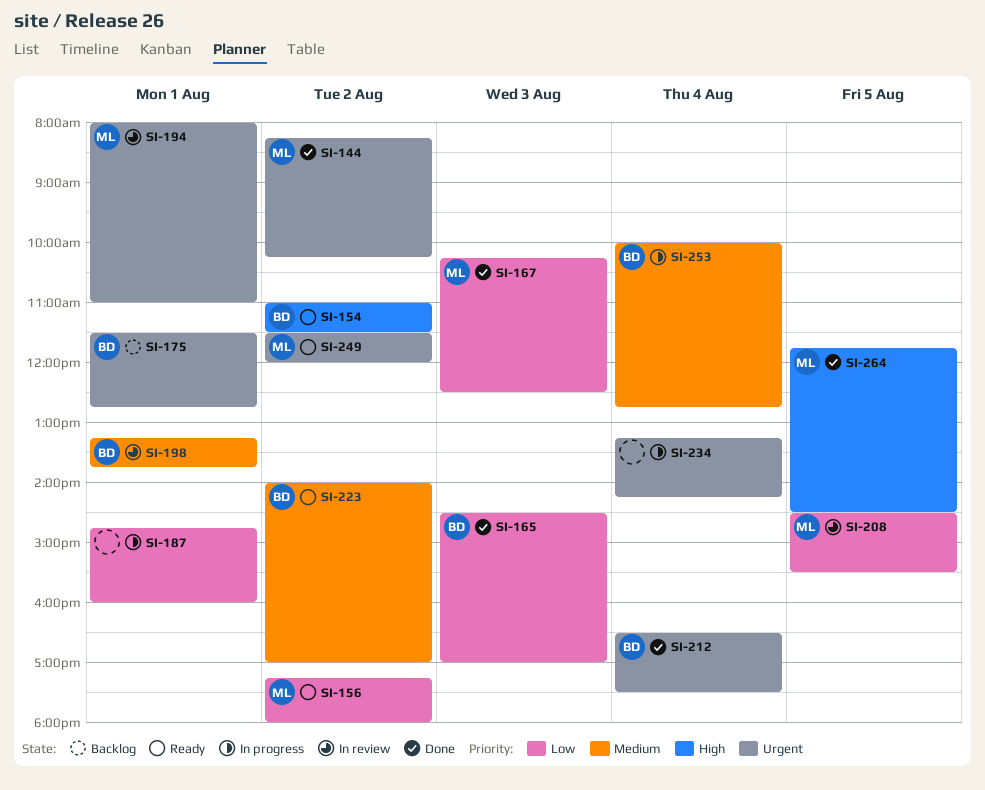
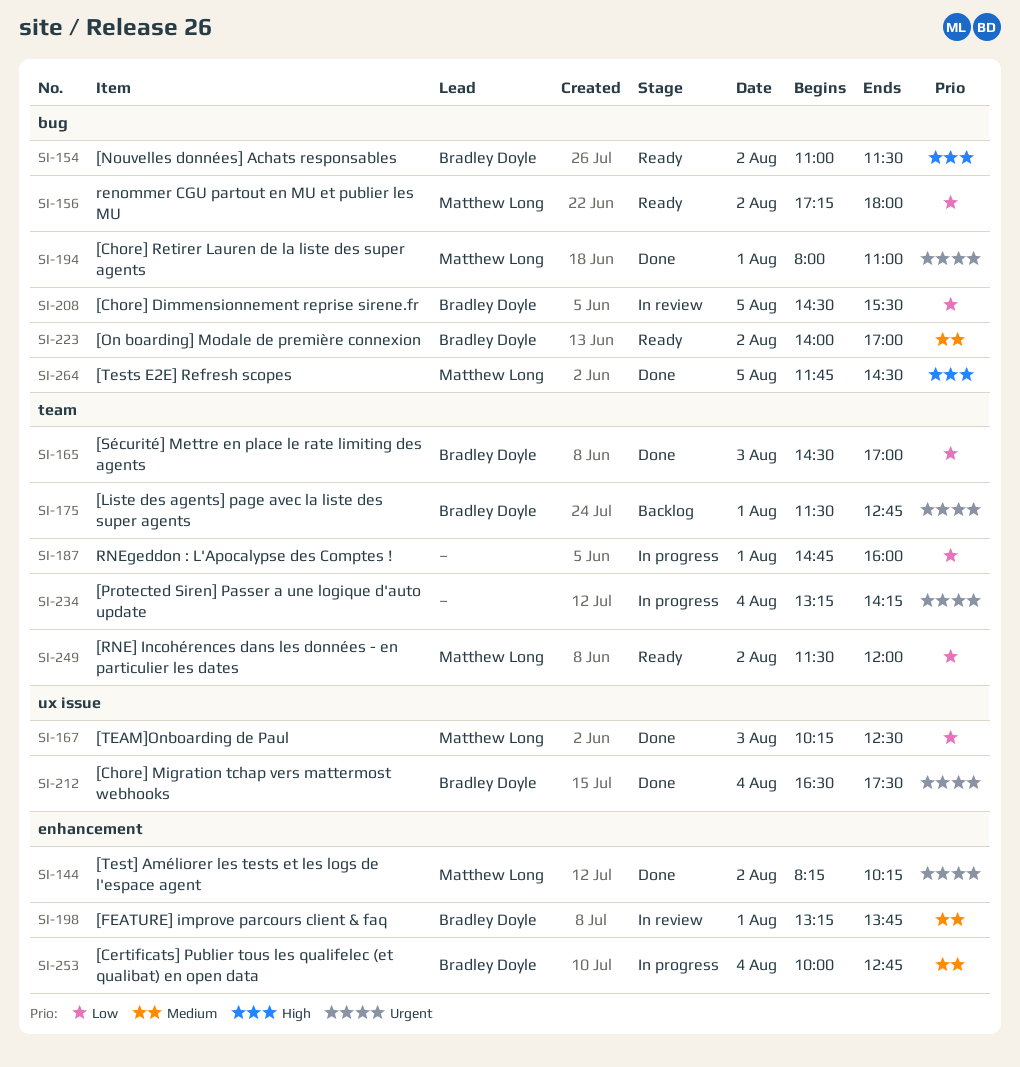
SI-194, status: In review -> Done
SI-208, owner: Matthew Long -> Bradley Doyle
SI-249, priority: Urgent -> Low

